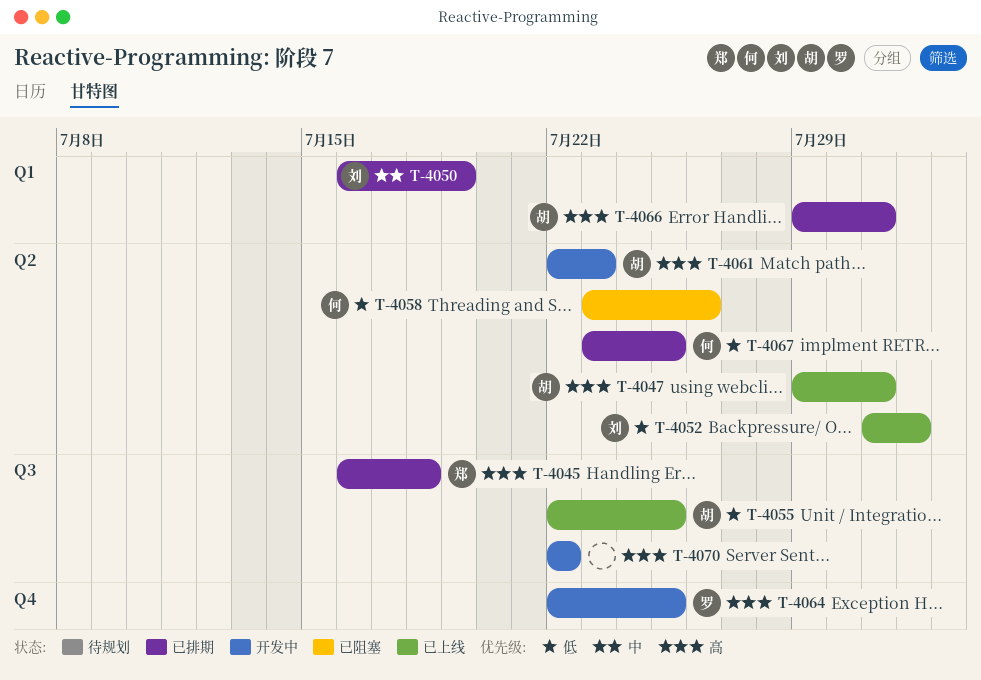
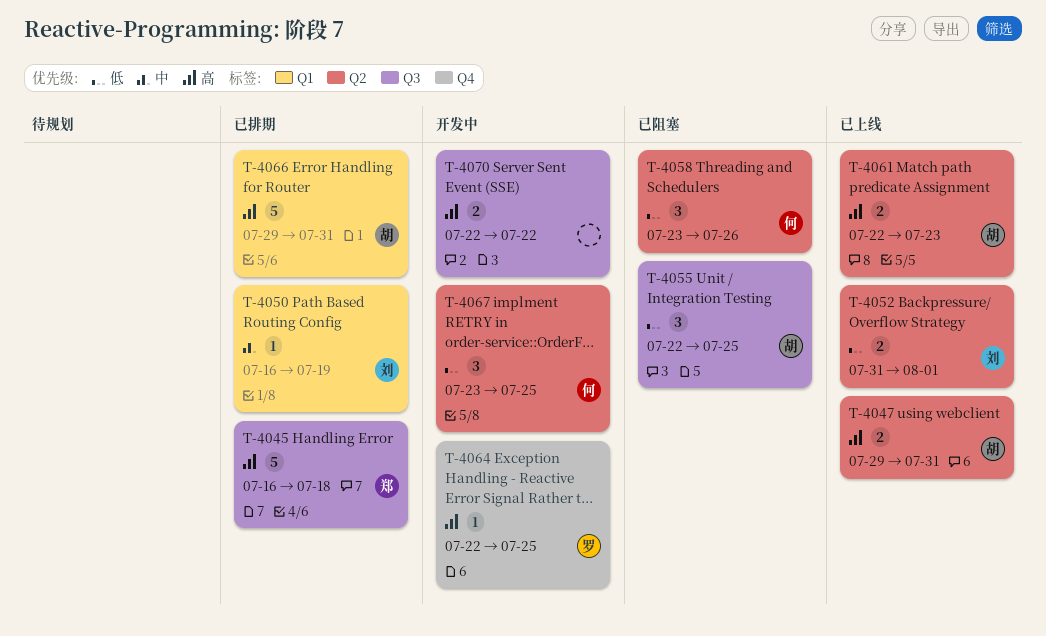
T-4055, status: 已上线 -> 已阻塞
T-4061, status: 开发中 -> 已上线
T-4067, status: 已排期 -> 开发中

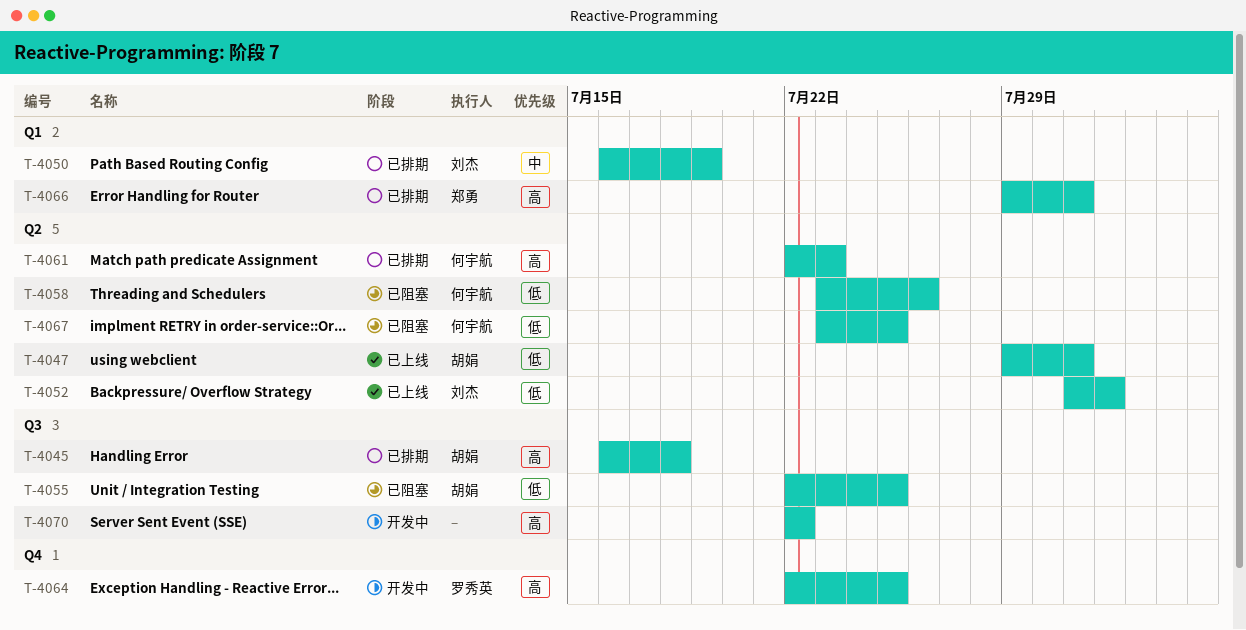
T-4045, owner: 郑勇 -> 胡娟
T-4047, priority: 高 -> 低
T-4061, status: 已上线 -> 已排期
T-4061, owner: 胡娟 -> 何宇航
T-4066, owner: 胡娟 -> 郑勇
T-4067, status: 开发中 -> 已阻塞

